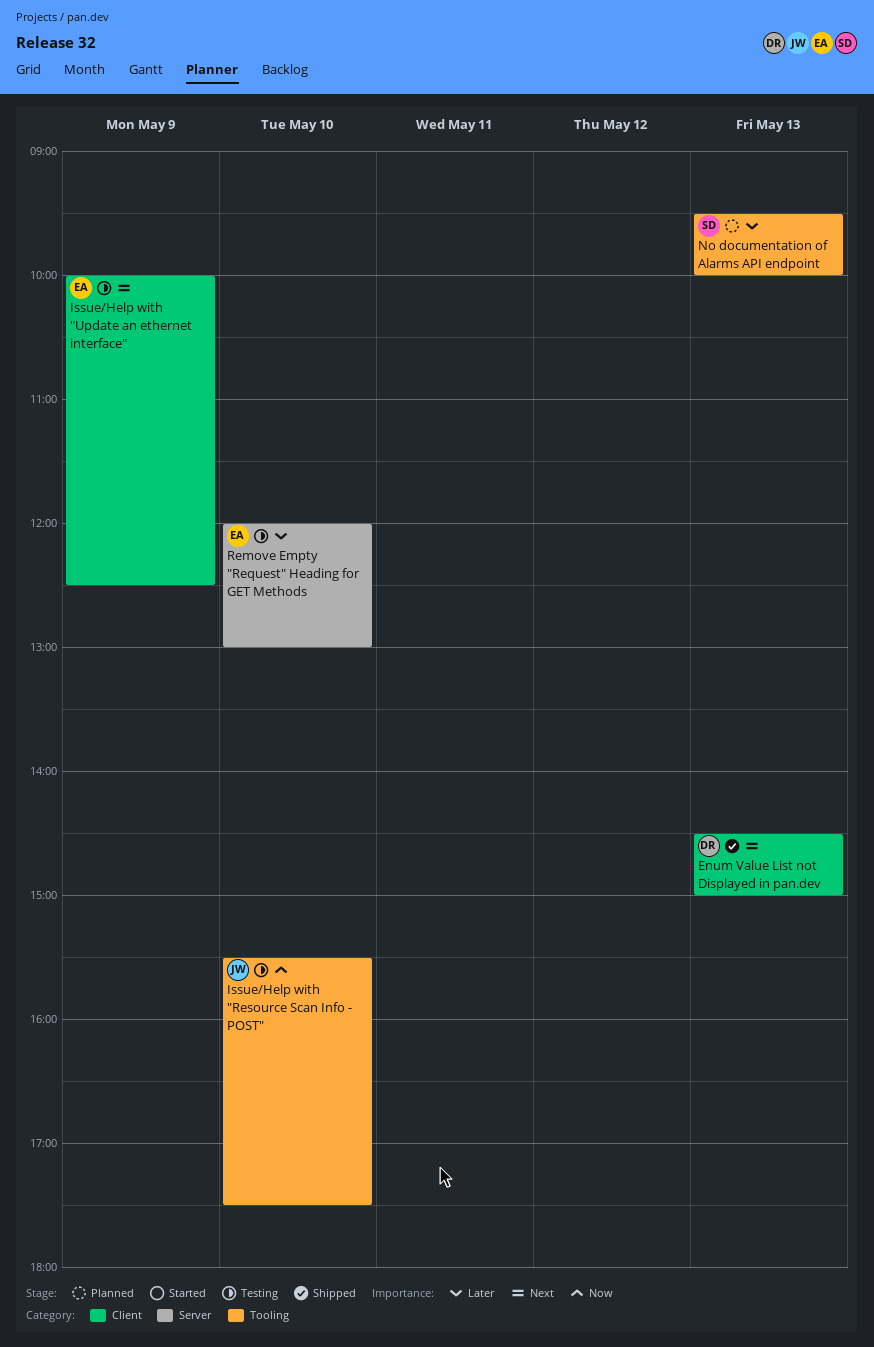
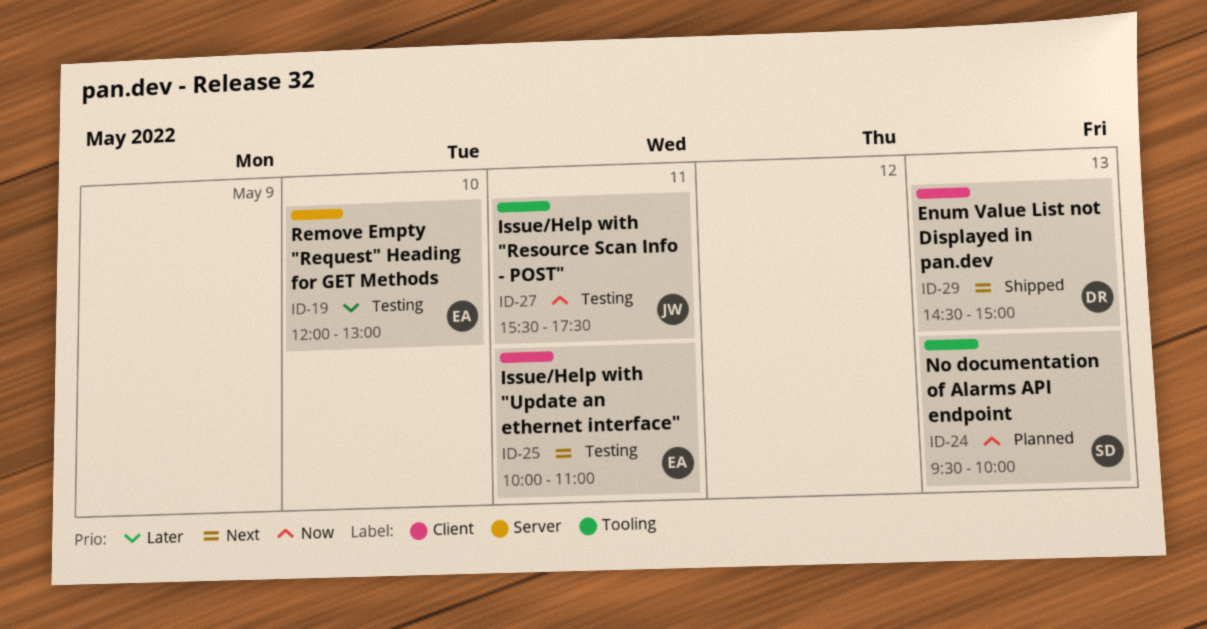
Issue/Help with "Resource Scan Info - POST", day: May 10 -> May 11
Issue/Help with "Update an ethernet interface", day: May 9 -> May 11
Issue/Help with "Update an ethernet interface", ends: 12:30 -> 11:00
No documentation of Alarms API endpoint, priority: Later -> Now

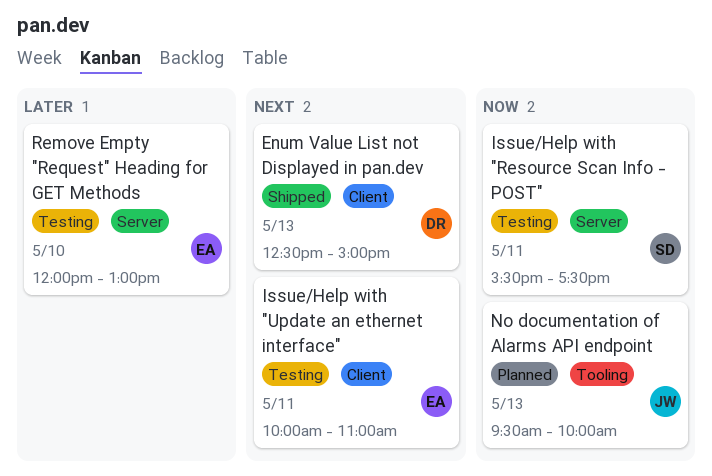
Enum Value List not Displayed in pan.dev, begins: 14:30 -> 12:30
Issue/Help with "Resource Scan Info - POST", owner: JW -> SD
Issue/Help with "Resource Scan Info - POST", label: Tooling -> Server
No documentation of Alarms API endpoint, owner: SD -> JW

